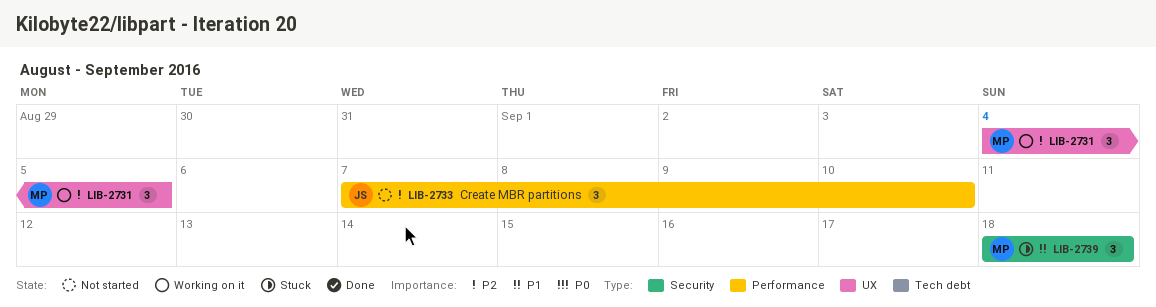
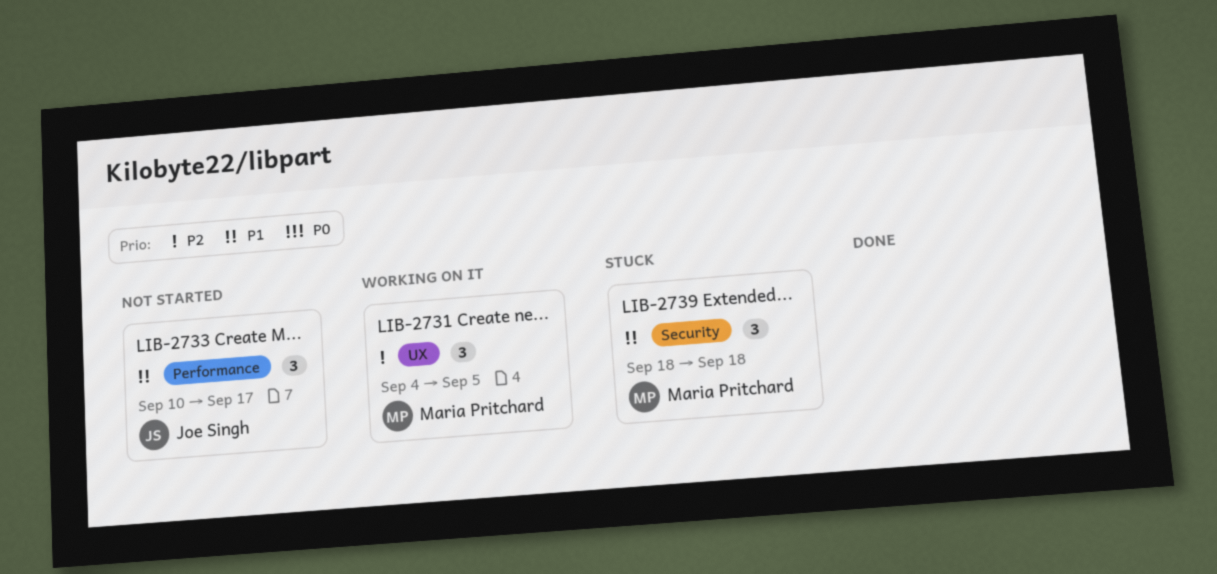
LIB-2733, priority: P2 -> P1
LIB-2733, start: Sep 7 -> Sep 10
LIB-2733, due: Sep 10 -> Sep 17

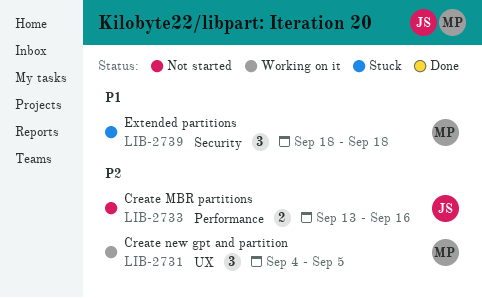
LIB-2733, priority: P1 -> P2
LIB-2733, estimate: 3 -> 2
LIB-2733, start: Sep 10 -> Sep 13
LIB-2733, due: Sep 17 -> Sep 16

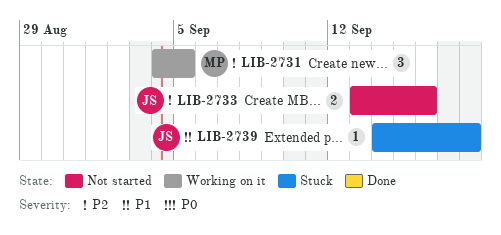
LIB-2739, owner: MP -> JS
LIB-2739, estimate: 3 -> 1
LIB-2739, start: Sep 18 -> Sep 14

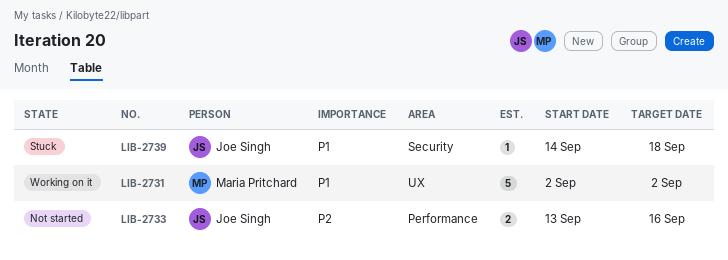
LIB-2731, priority: P2 -> P1
LIB-2731, estimate: 3 -> 5
LIB-2731, start: Sep 4 -> Sep 2
LIB-2731, due: Sep 5 -> Sep 2

